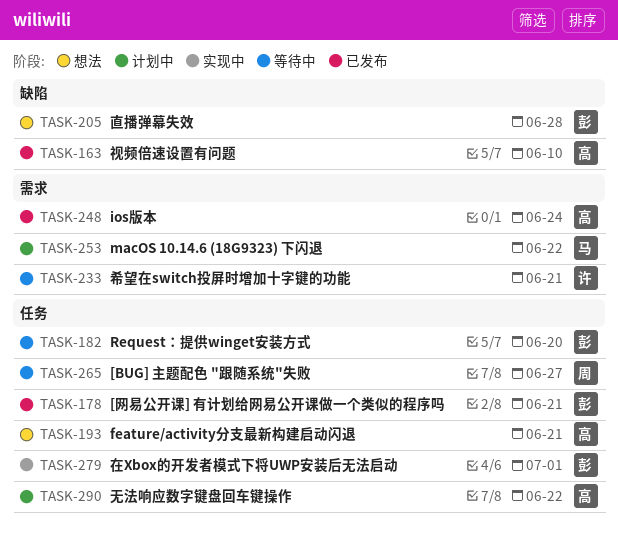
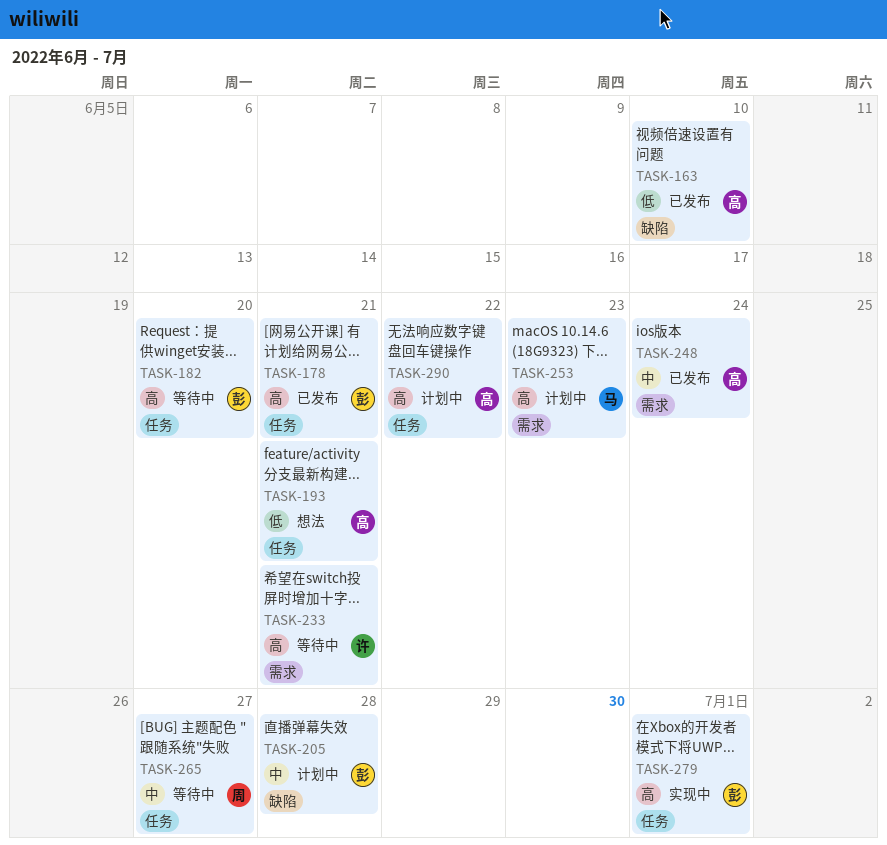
TASK-205, status: 想法 -> 计划中
TASK-253, due: Jun 22 -> Jun 23

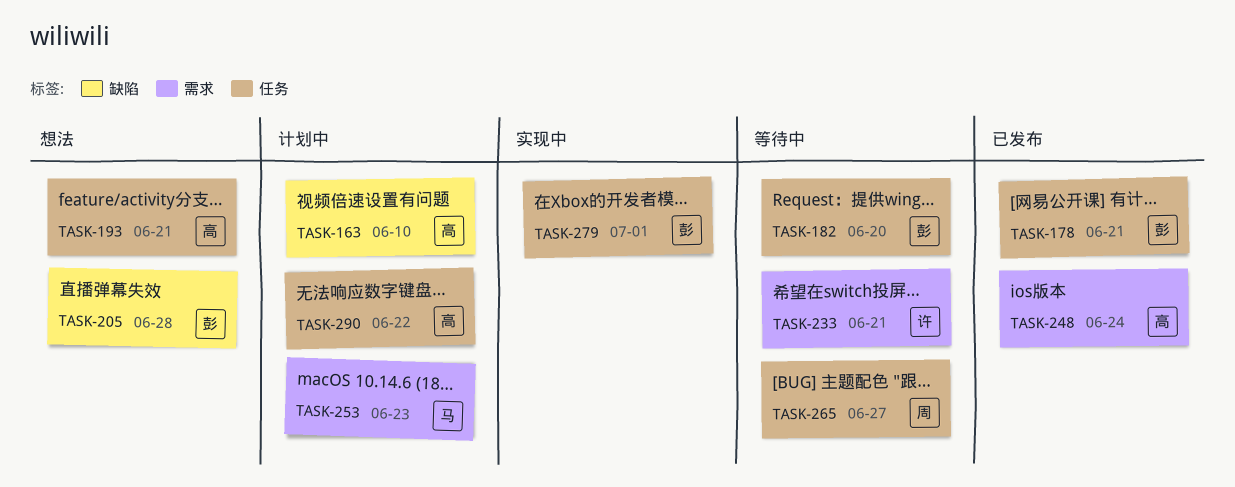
TASK-163, status: 已发布 -> 计划中
TASK-205, status: 计划中 -> 想法

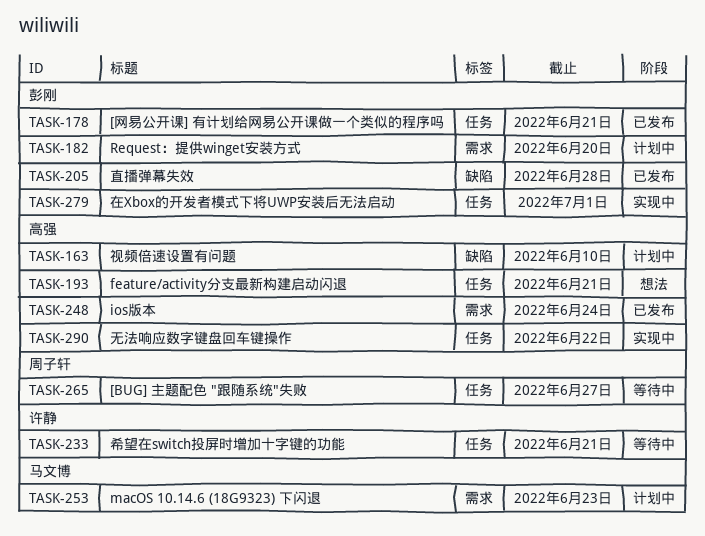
TASK-182, status: 等待中 -> 计划中
TASK-182, label: 任务 -> 需求
TASK-205, status: 想法 -> 已发布
TASK-233, label: 需求 -> 任务
TASK-290, status: 计划中 -> 实现中

